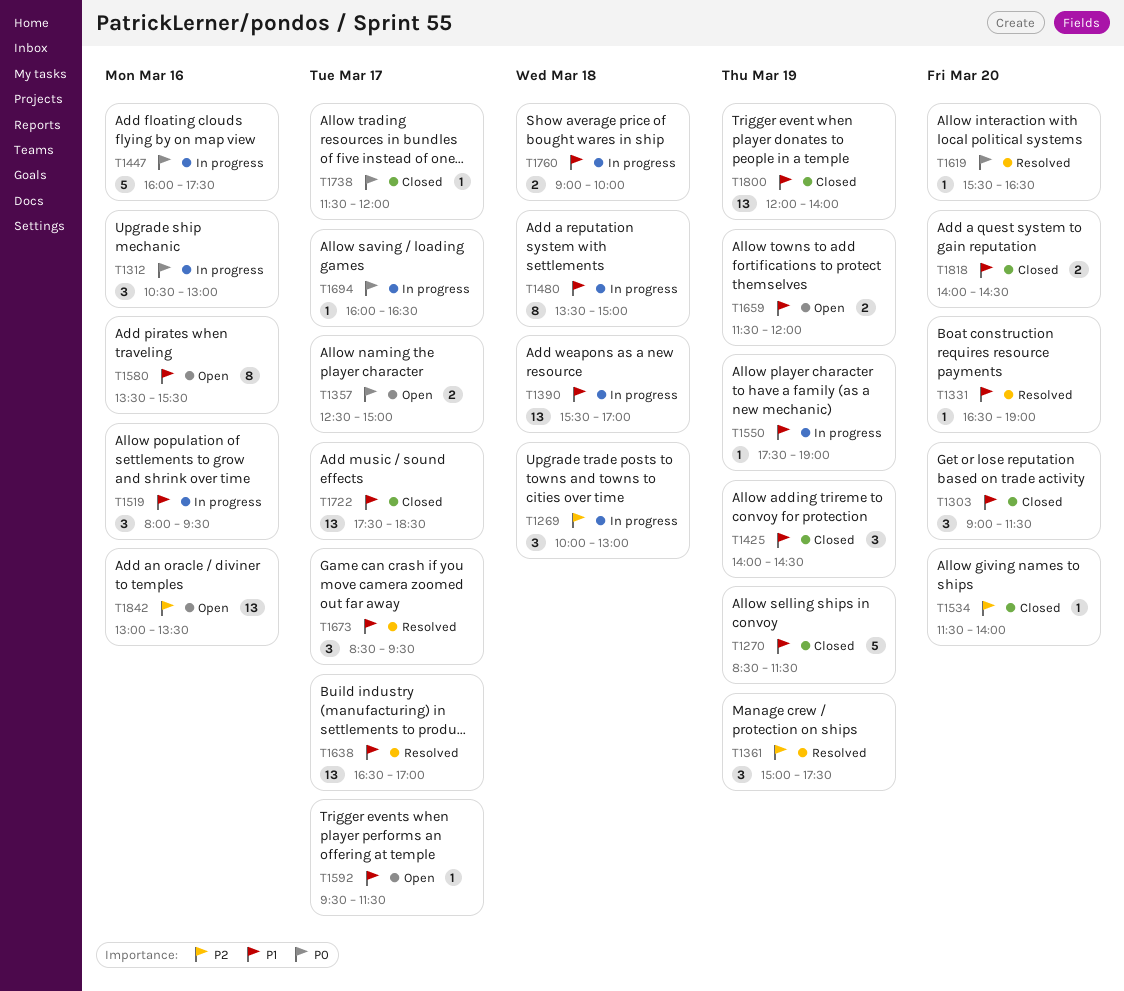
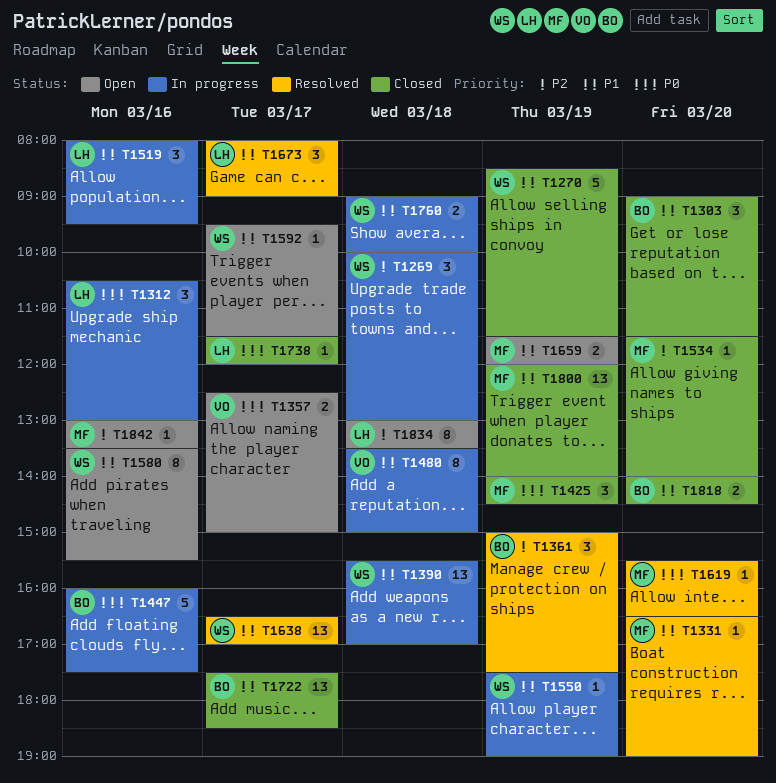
T1425, priority: P1 -> P0
T1673, begins: 08:30 -> 08:00
T1673, ends: 09:30 -> 09:00
T1694: present -> none
T1834: none -> present
T1842, estimate: 13 -> 1

